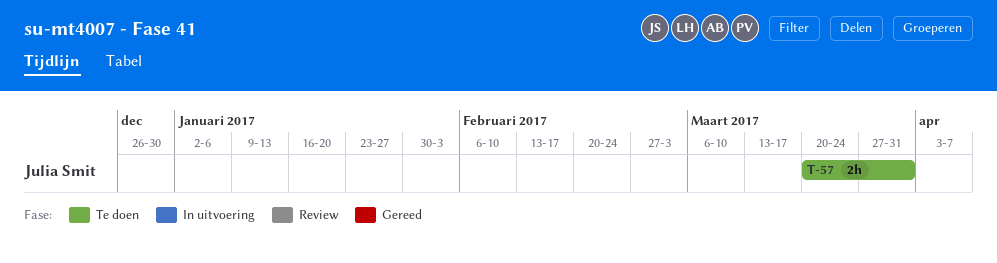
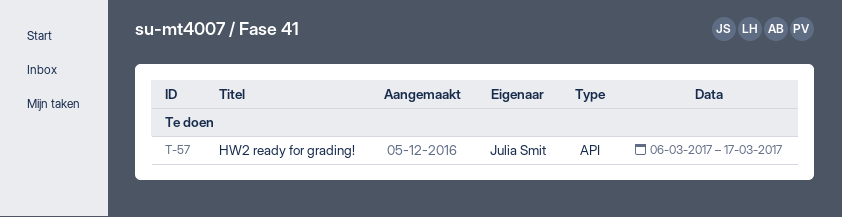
T-57, start: Mar 20 -> Mar 6
T-57, due: Mar 31 -> Mar 17

